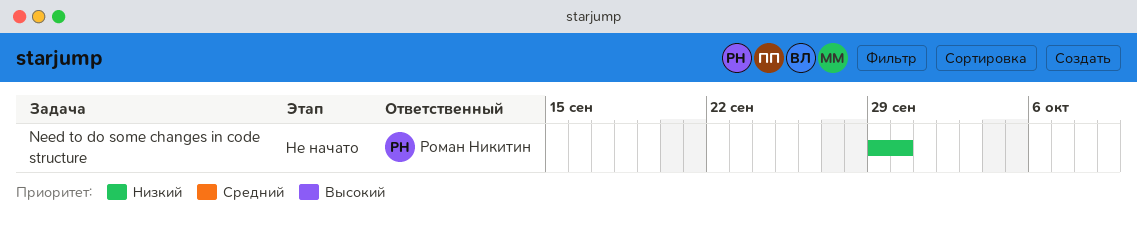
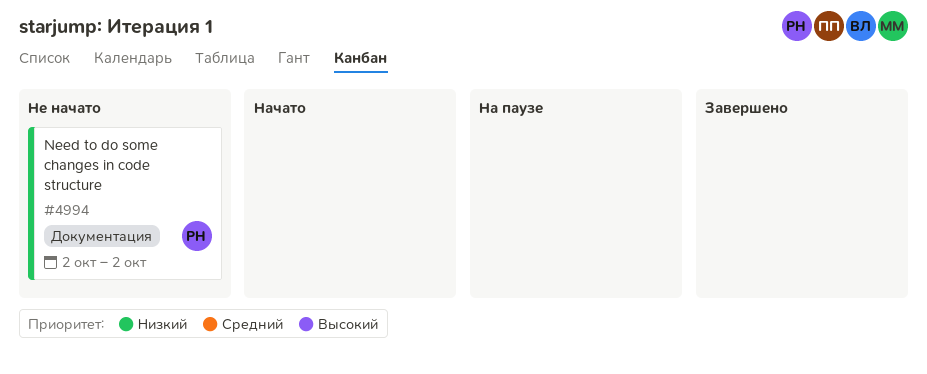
Need to do some changes in code structure, start: Sep 29 -> Oct 2
Need to do some changes in code structure, due: Sep 30 -> Oct 2

